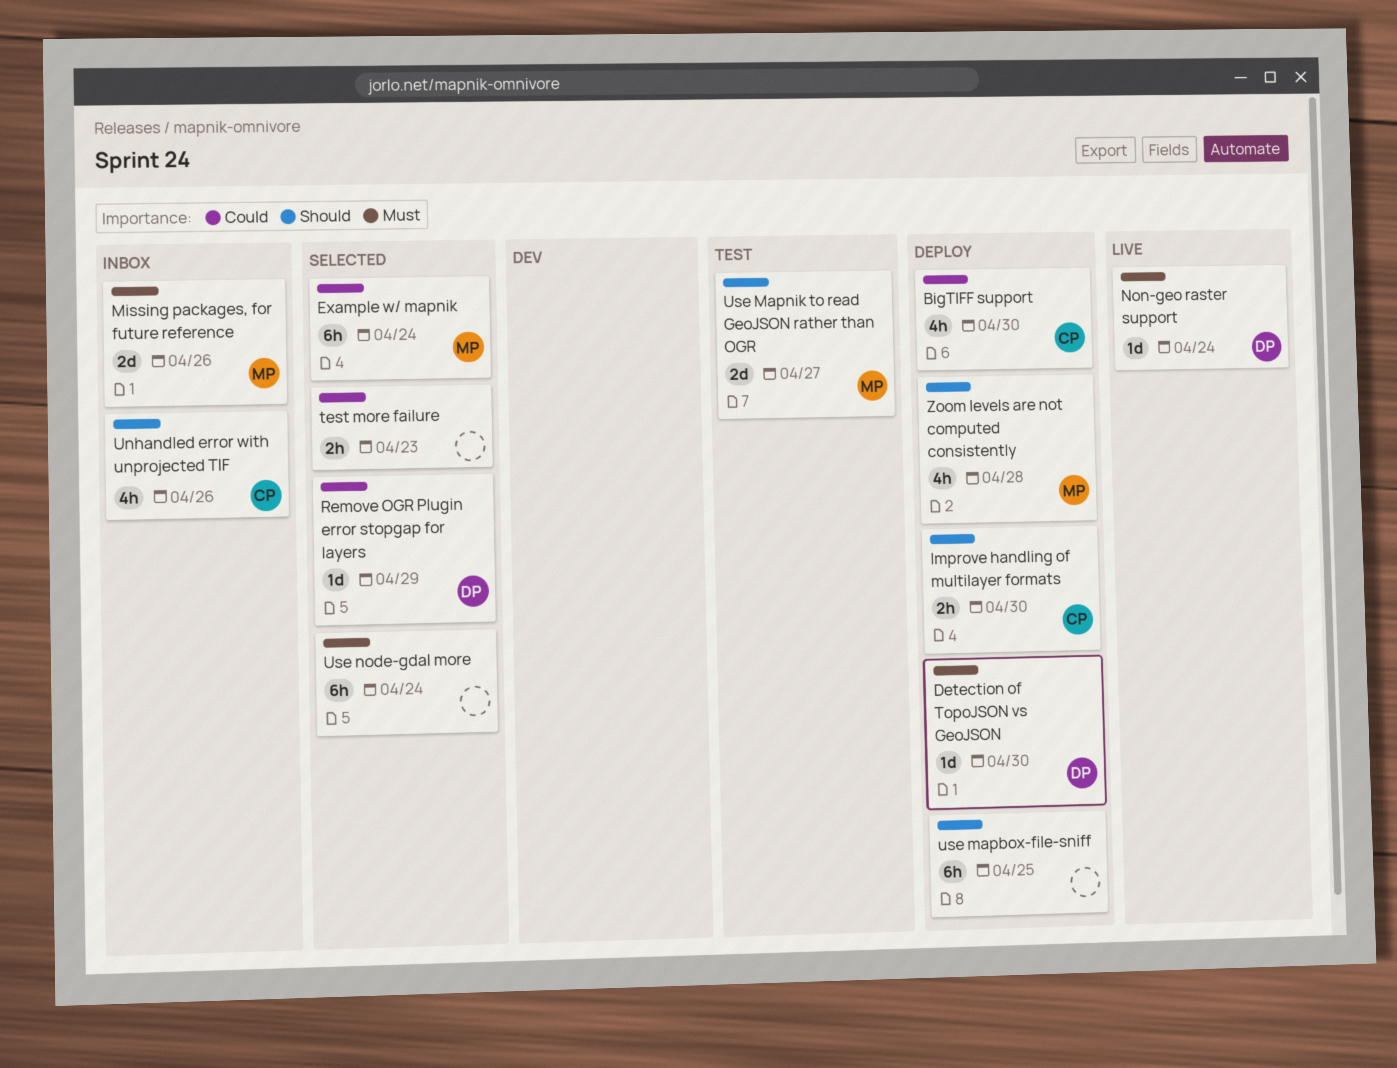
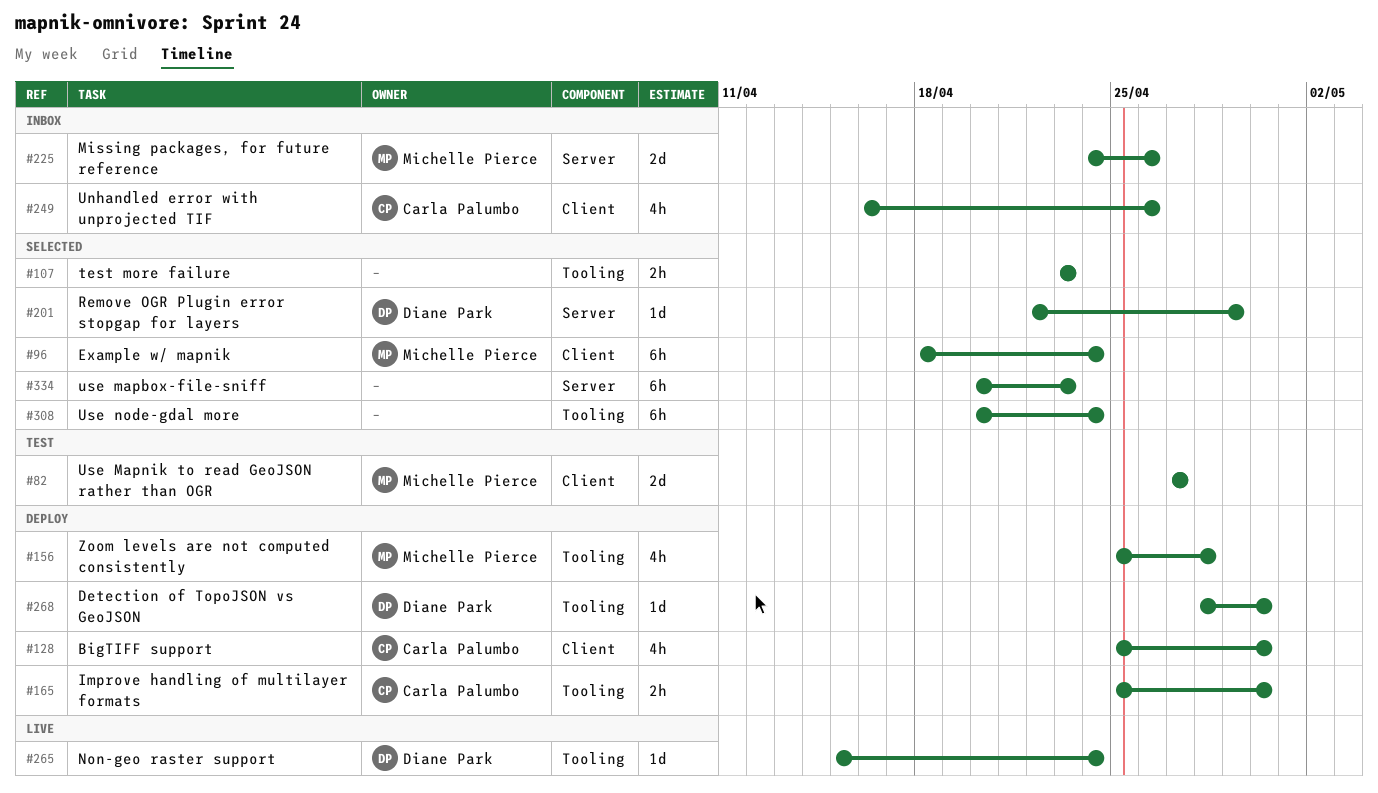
use mapbox-file-sniff, status: Deploy -> Selected
use mapbox-file-sniff, due: Apr 25 -> Apr 23

